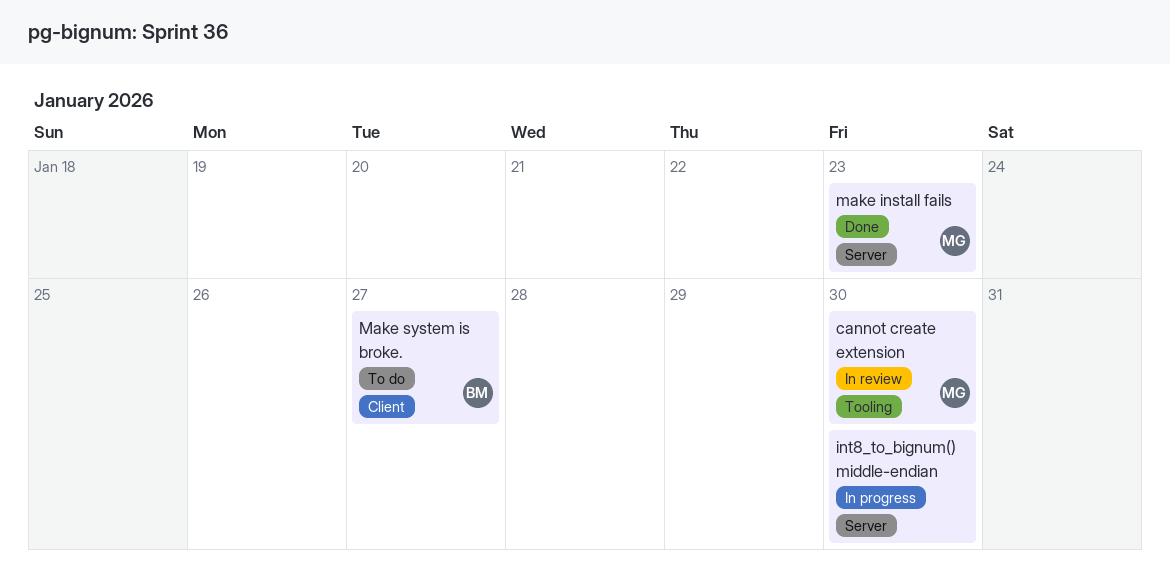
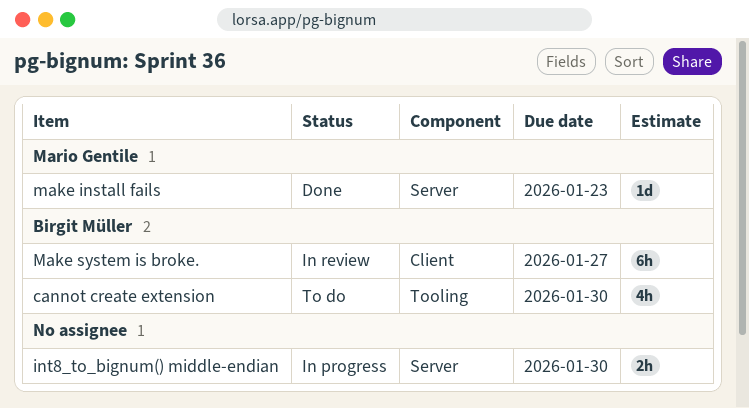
cannot create extension, status: In review -> To do
cannot create extension, owner: Mario Gentile -> Birgit Müller
Make system is broke., status: To do -> In review

